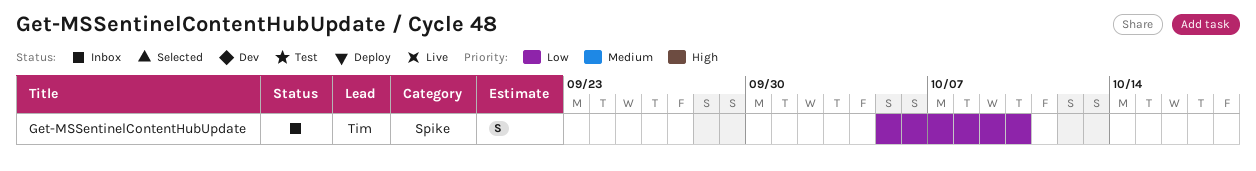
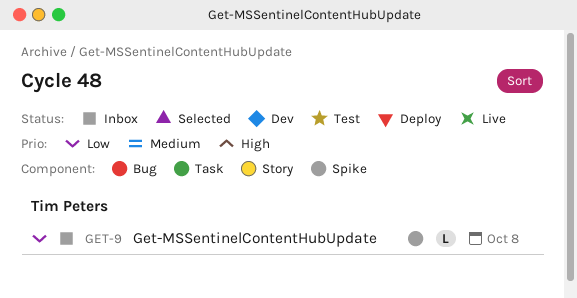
Get-MSSentinelContentHubUpdate, estimate: S -> L
Get-MSSentinelContentHubUpdate, due: Oct 10 -> Oct 8

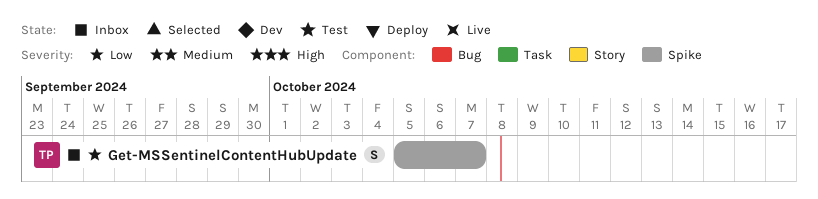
Get-MSSentinelContentHubUpdate, estimate: L -> S
Get-MSSentinelContentHubUpdate, due: Oct 8 -> Oct 7

